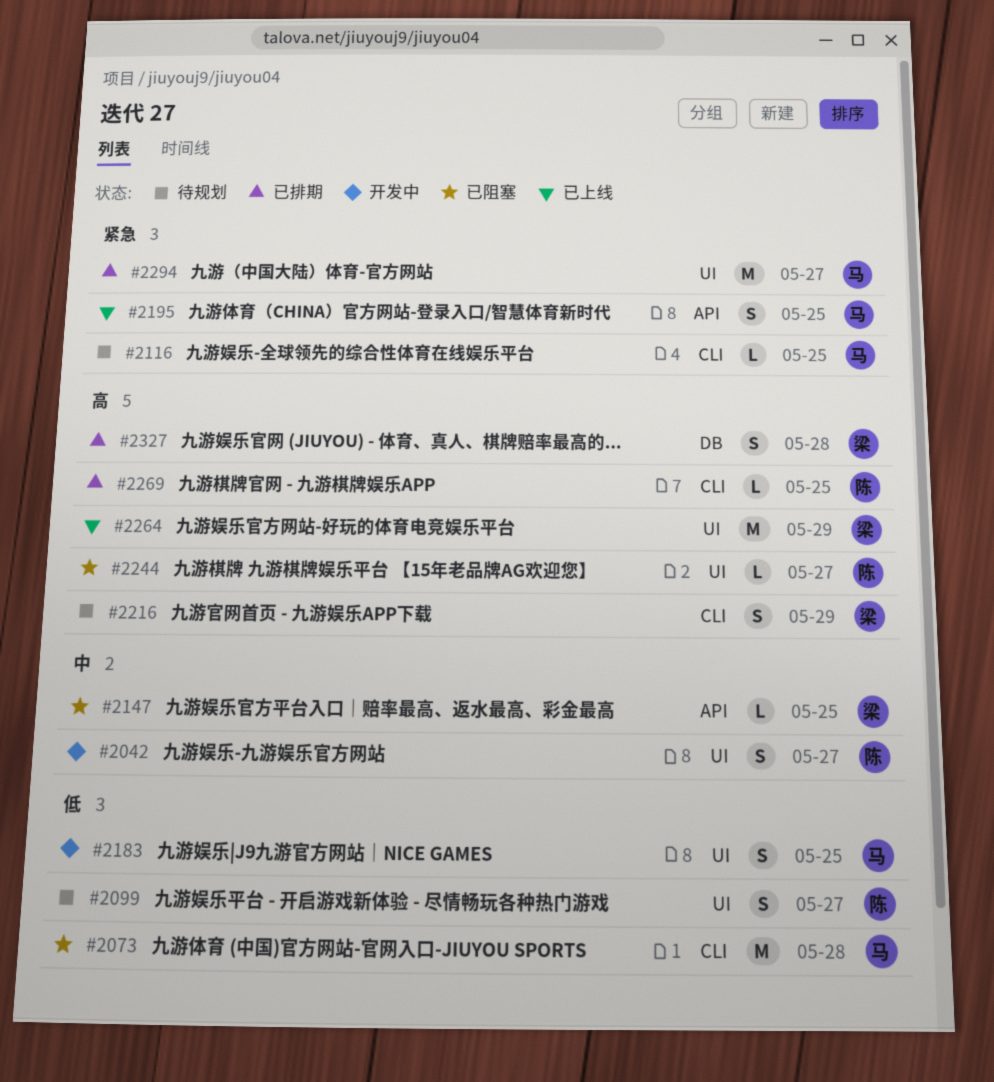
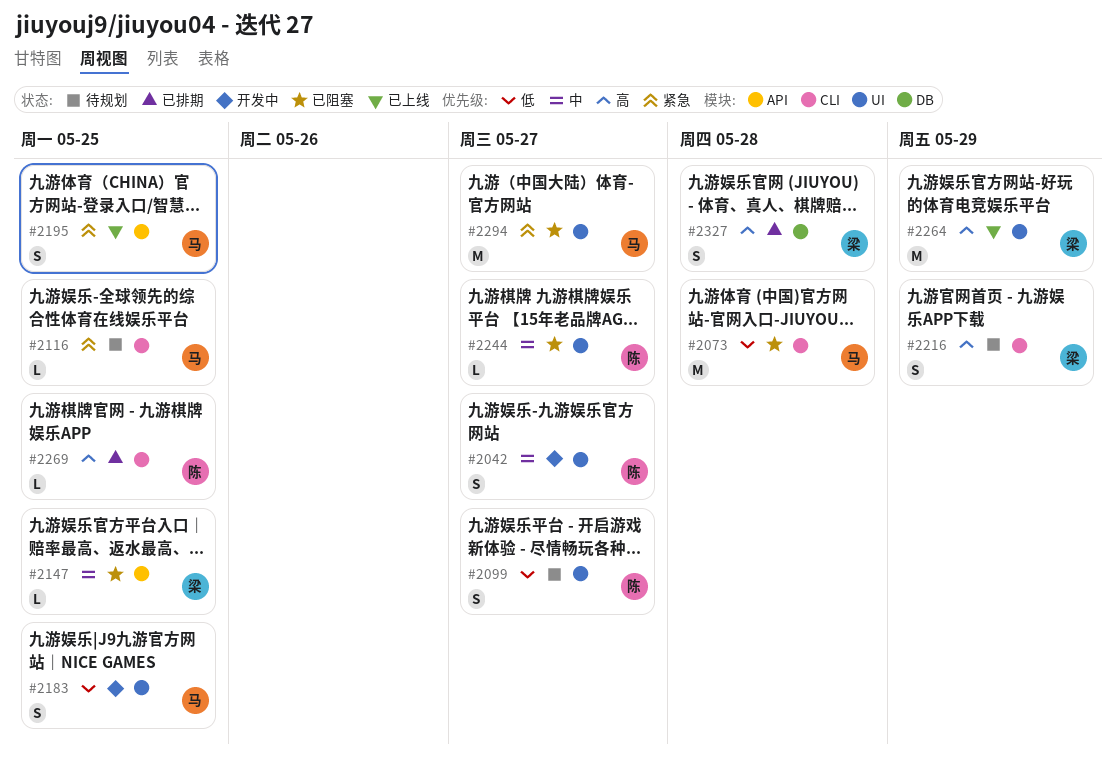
#2244, priority: 高 -> 中
#2294, status: 已排期 -> 已阻塞

